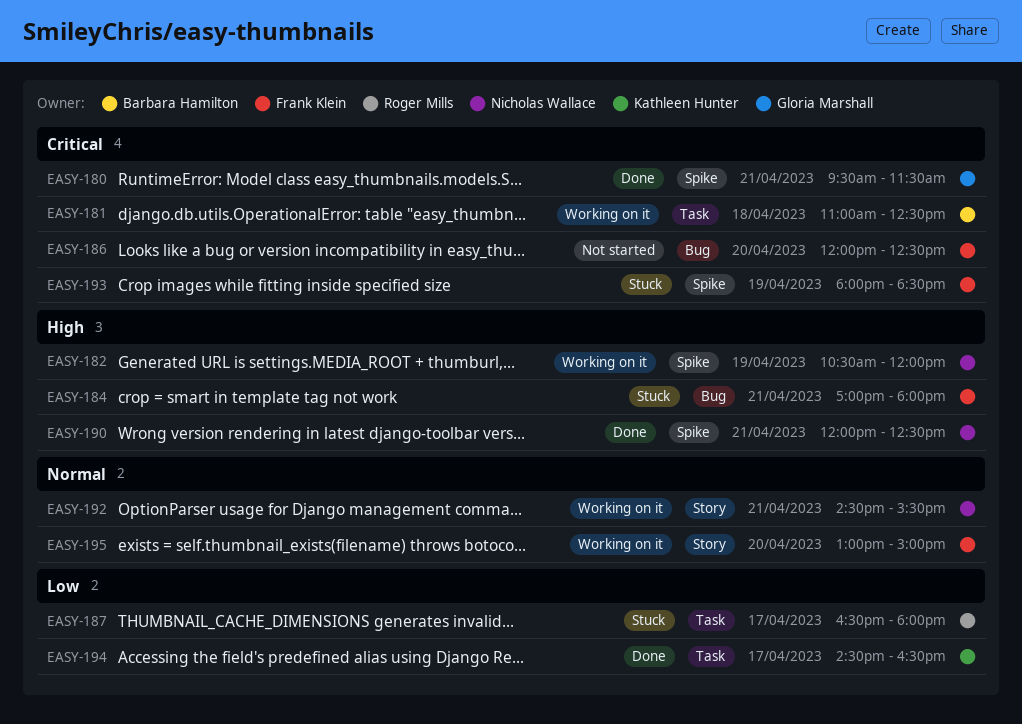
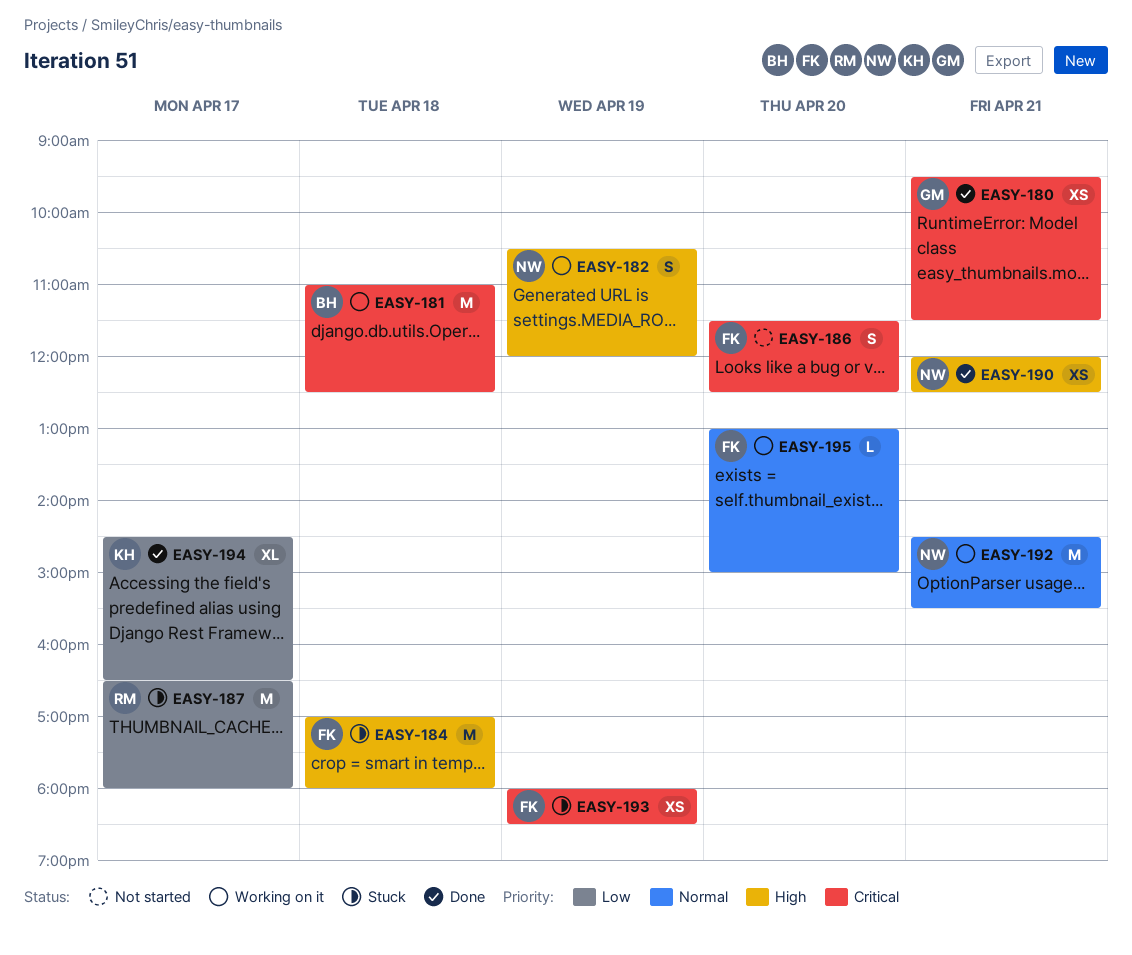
EASY-184, day: Apr 21 -> Apr 18
EASY-186, begins: 12:00 -> 11:30

